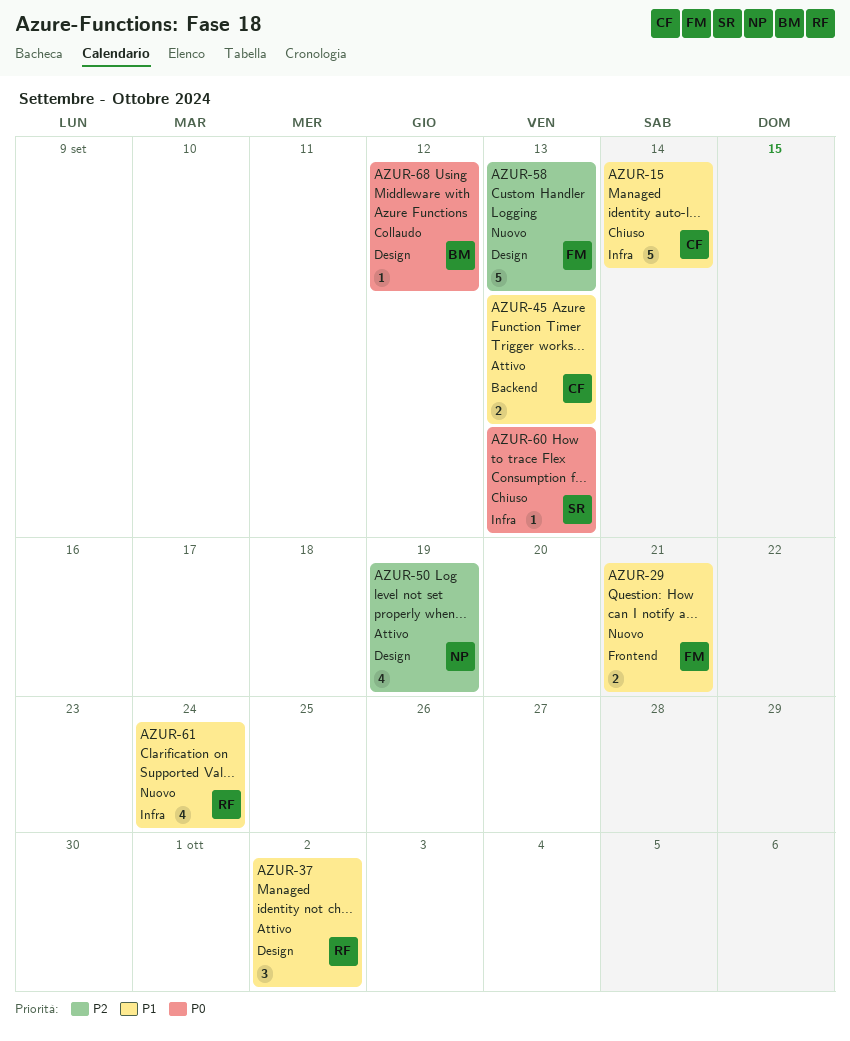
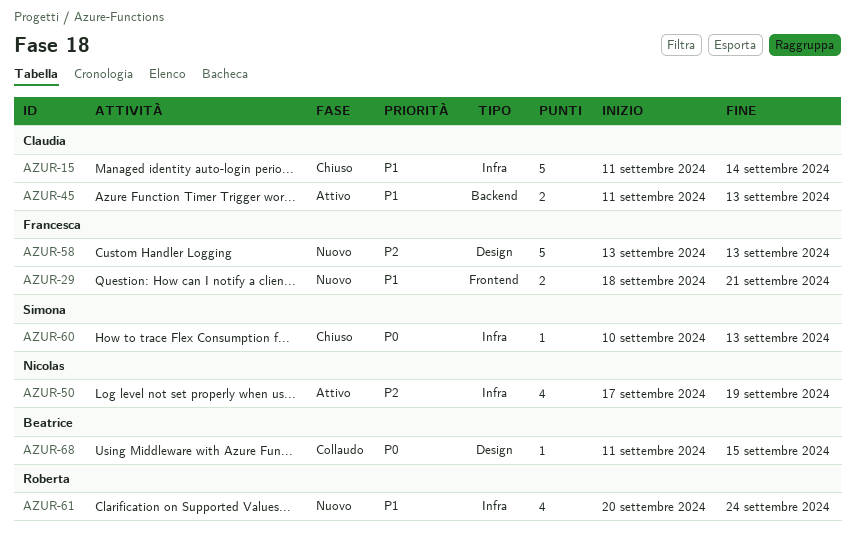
AZUR-37: present -> none
AZUR-50, label: Design -> Infra
AZUR-68, due: Sep 12 -> Sep 15

